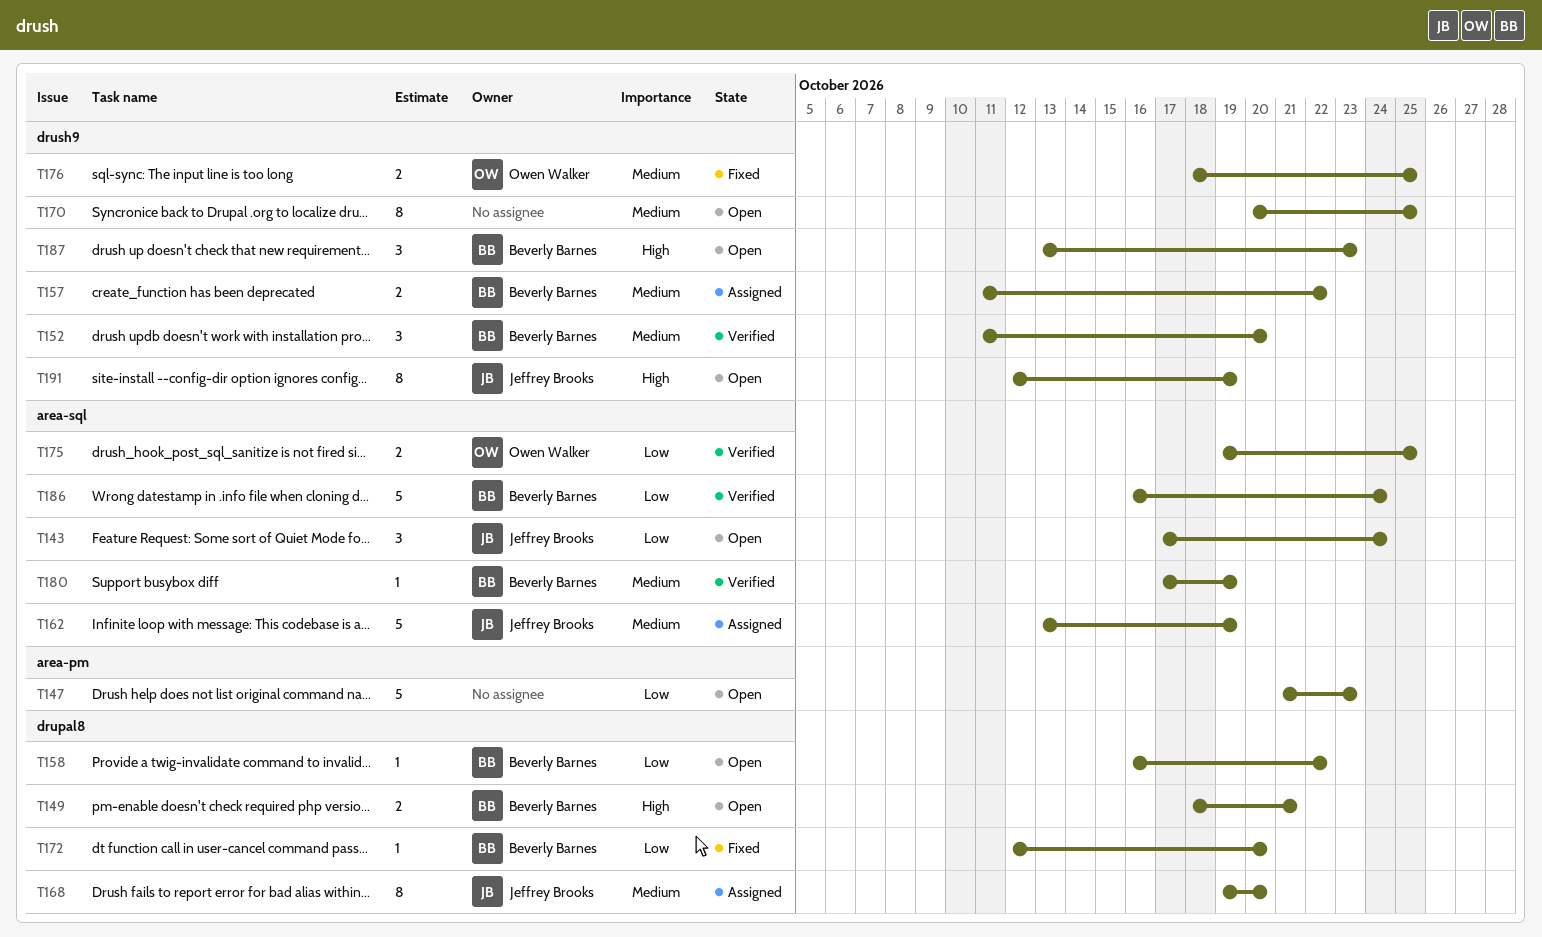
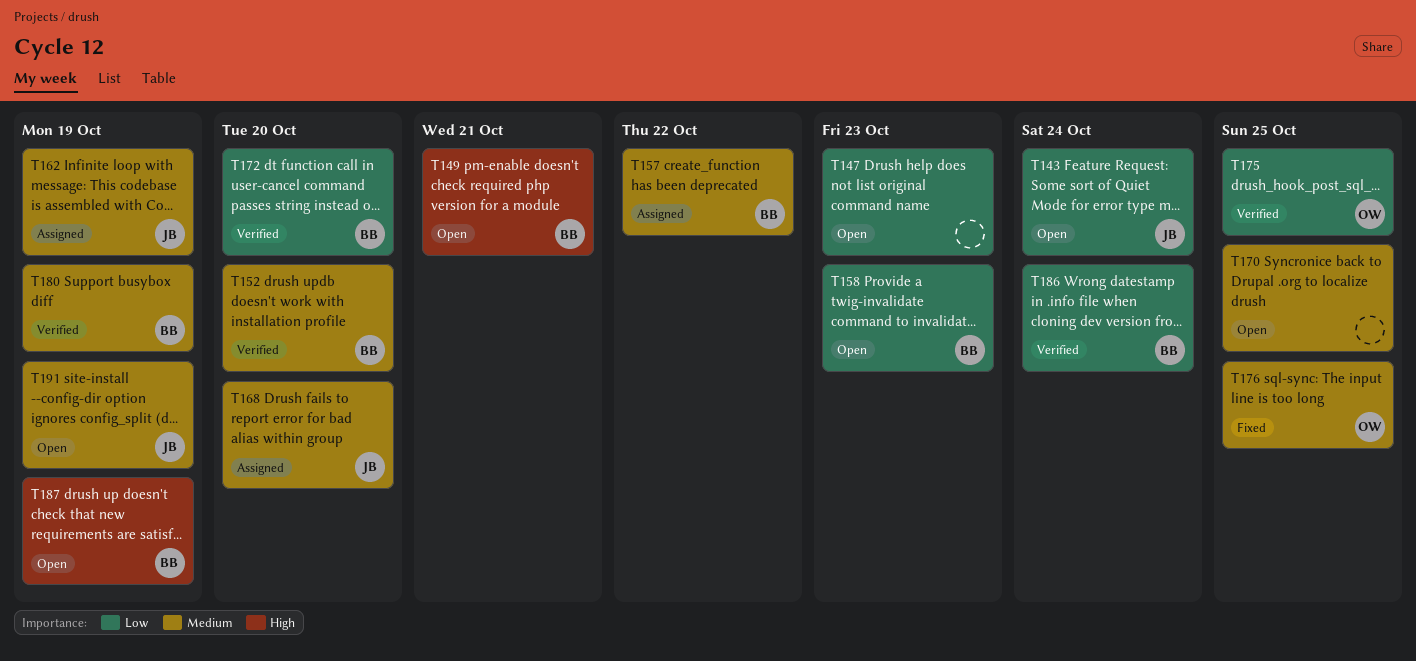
T158, due: Oct 22 -> Oct 23
T172, status: Fixed -> Verified
T187, due: Oct 23 -> Oct 19
T191, priority: High -> Medium

